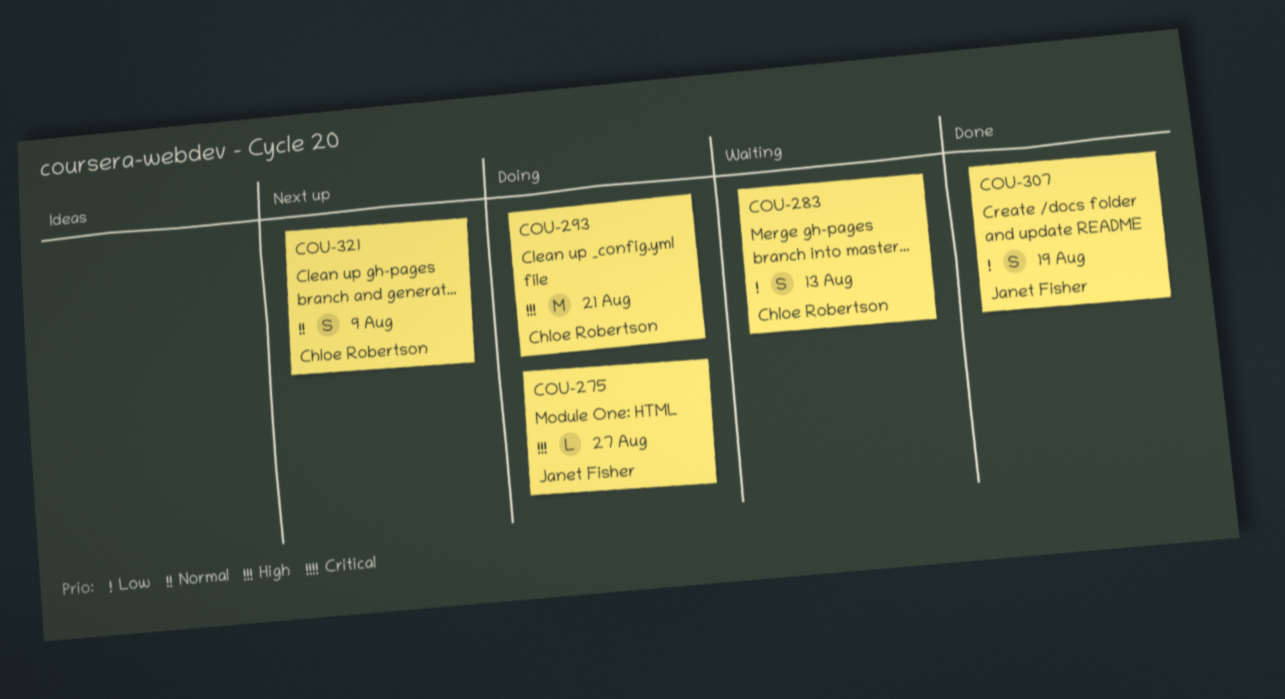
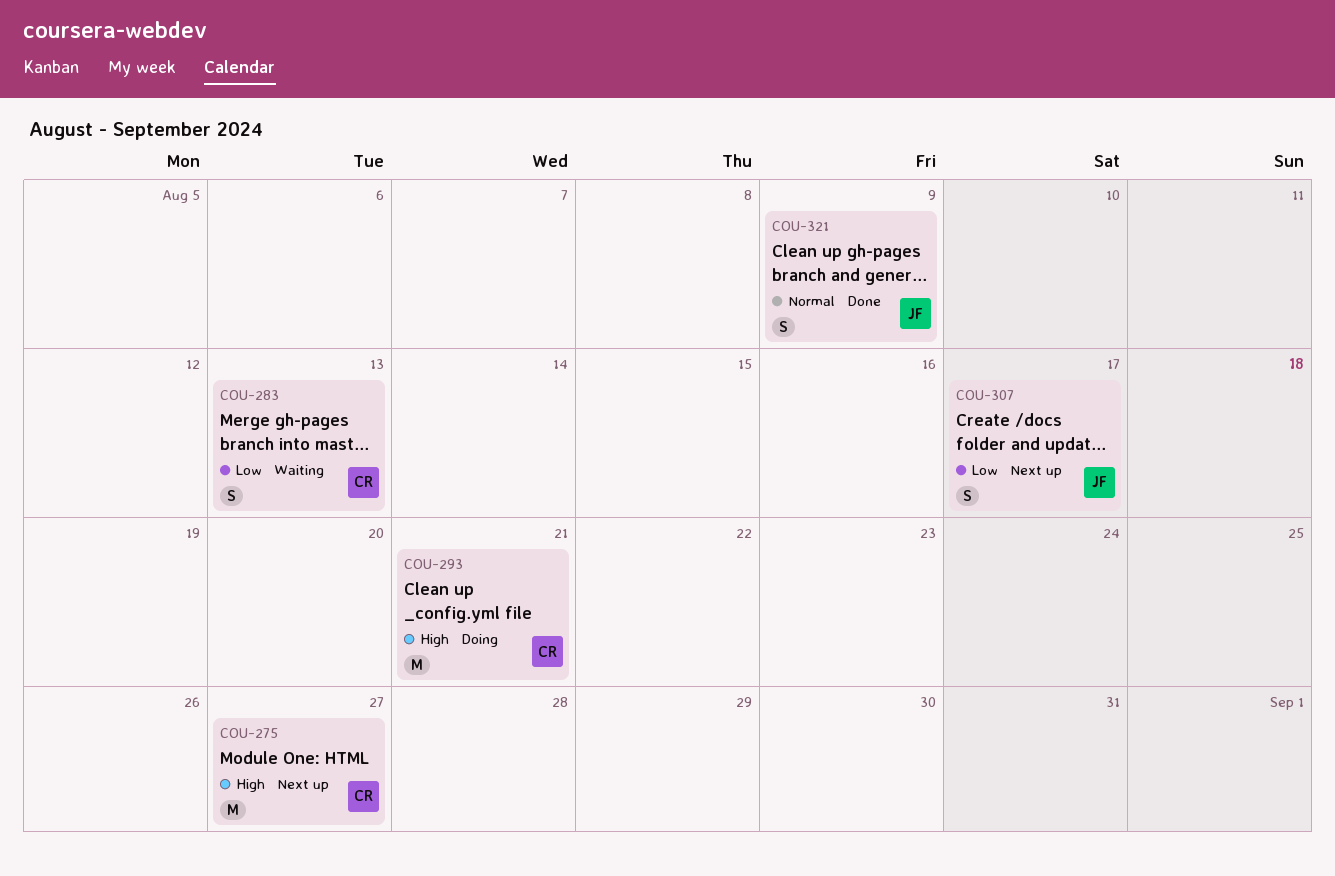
COU-275, status: Doing -> Next up
COU-275, owner: Janet Fisher -> Chloe Robertson
COU-275, estimate: L -> M
COU-307, status: Done -> Next up
COU-307, due: Aug 19 -> Aug 17
COU-321, status: Next up -> Done
COU-321, owner: Chloe Robertson -> Janet Fisher

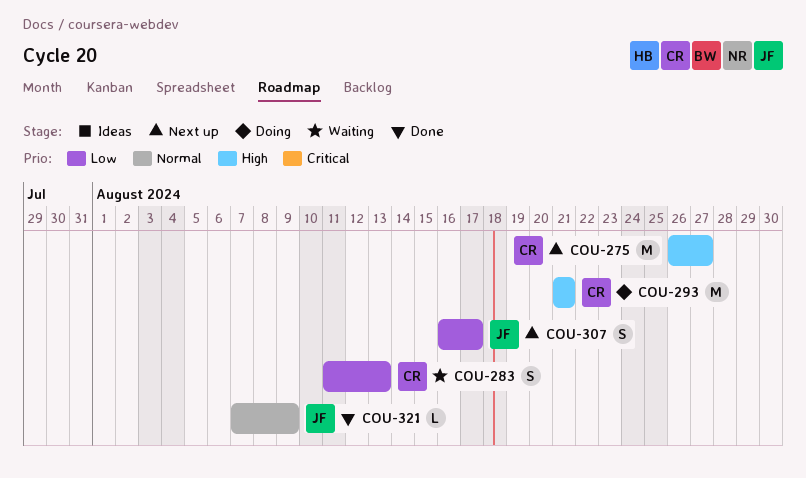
COU-321, estimate: S -> L

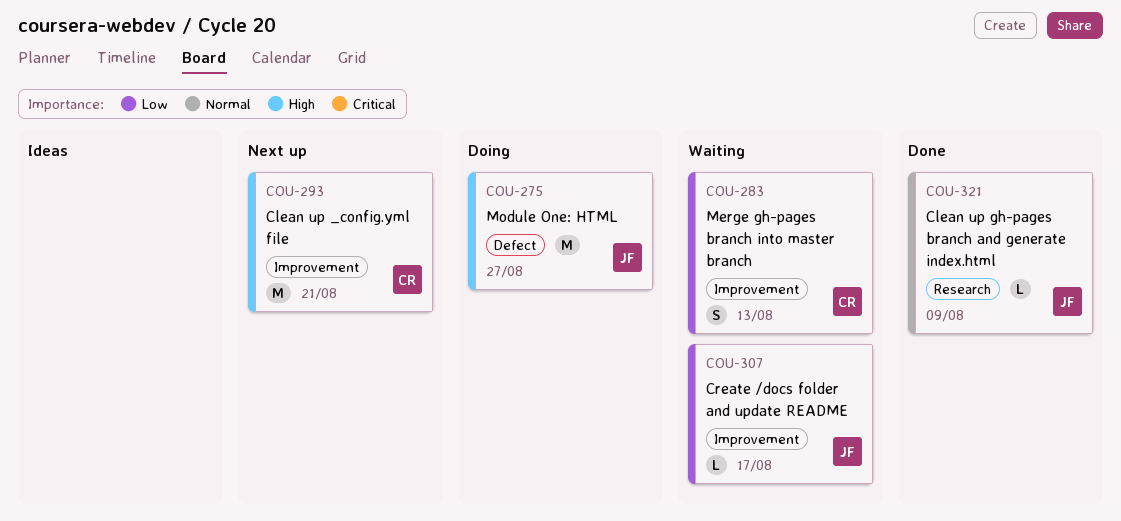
COU-275, status: Next up -> Doing
COU-275, owner: CR -> JF
COU-293, status: Doing -> Next up
COU-307, status: Next up -> Waiting
COU-307, estimate: S -> L

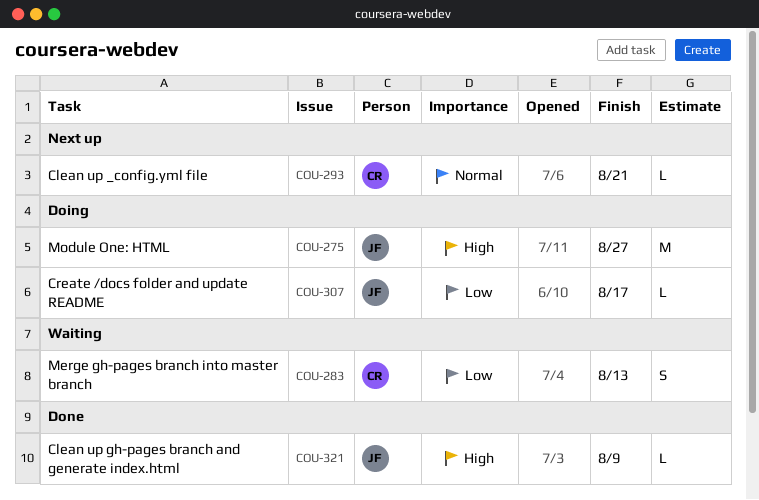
COU-293, priority: High -> Normal
COU-293, estimate: M -> L
COU-307, status: Waiting -> Doing
COU-321, priority: Normal -> High

